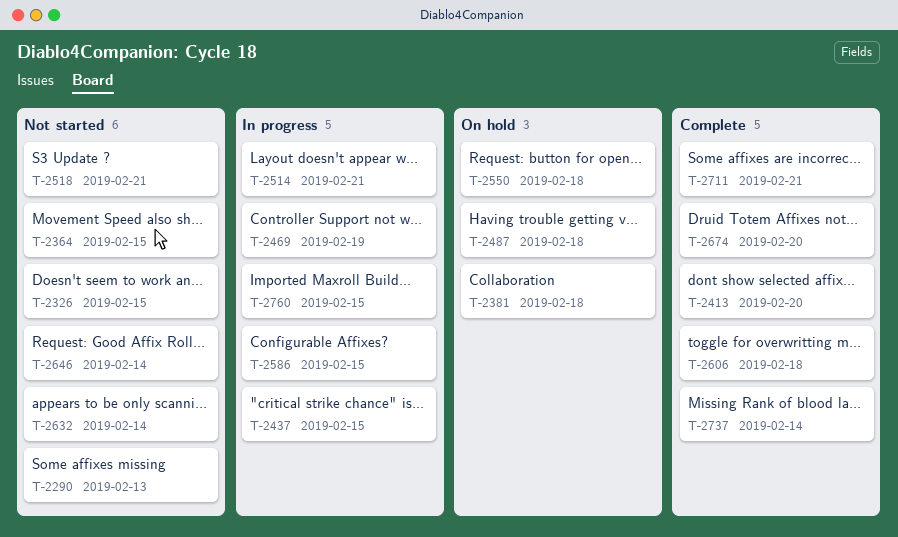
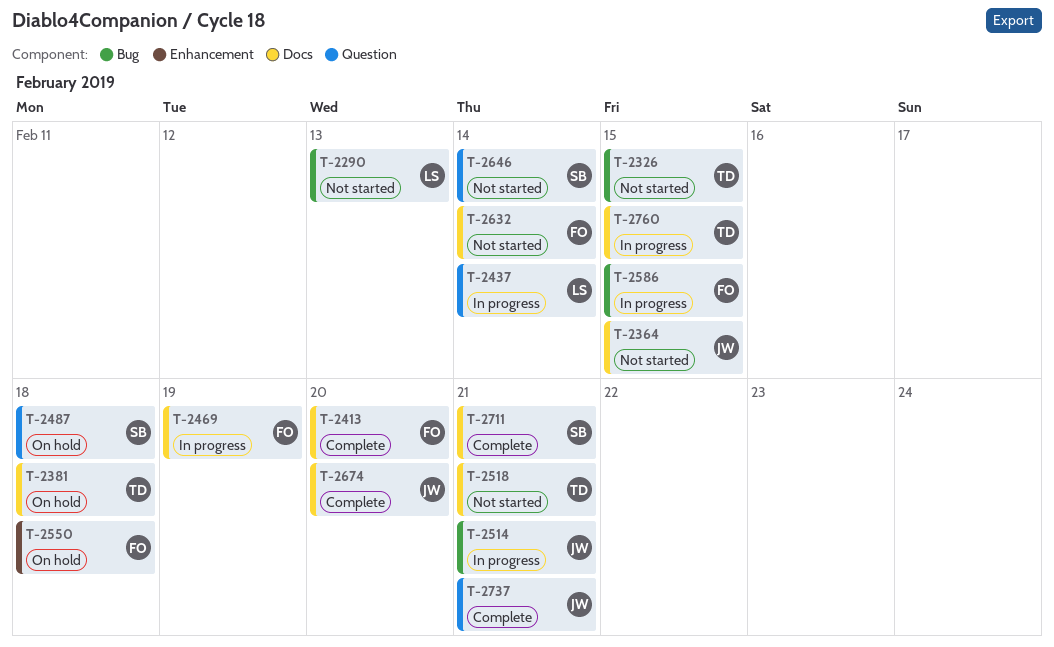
T-2437, due: Feb 15 -> Feb 14
T-2606: present -> none
T-2737, due: Feb 14 -> Feb 21

